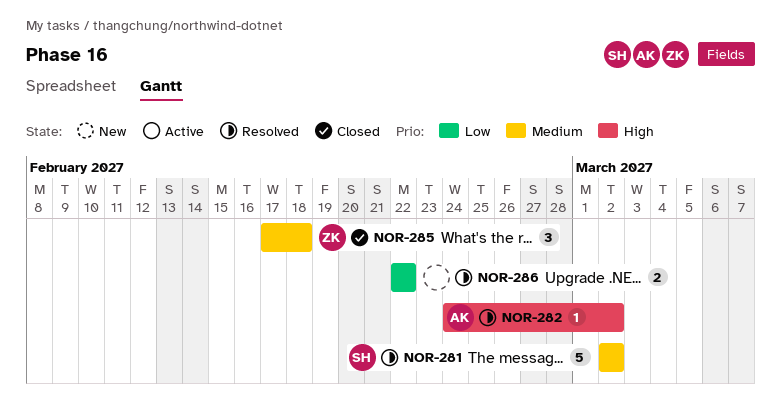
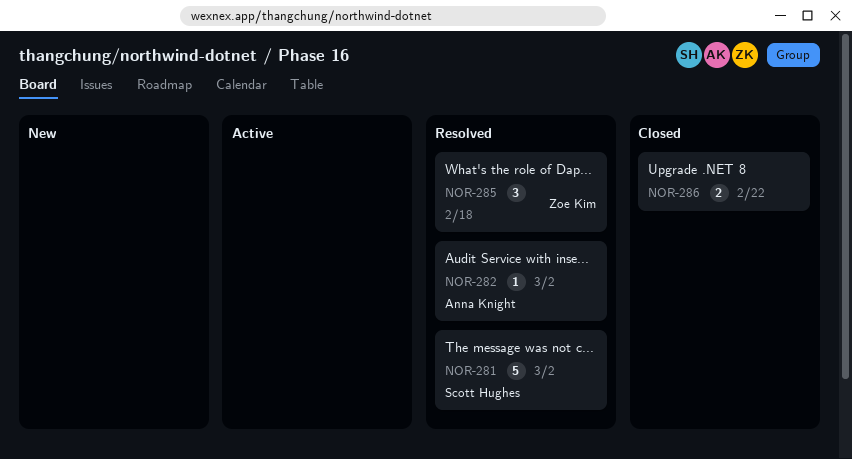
NOR-285, status: Closed -> Resolved
NOR-286, status: Resolved -> Closed

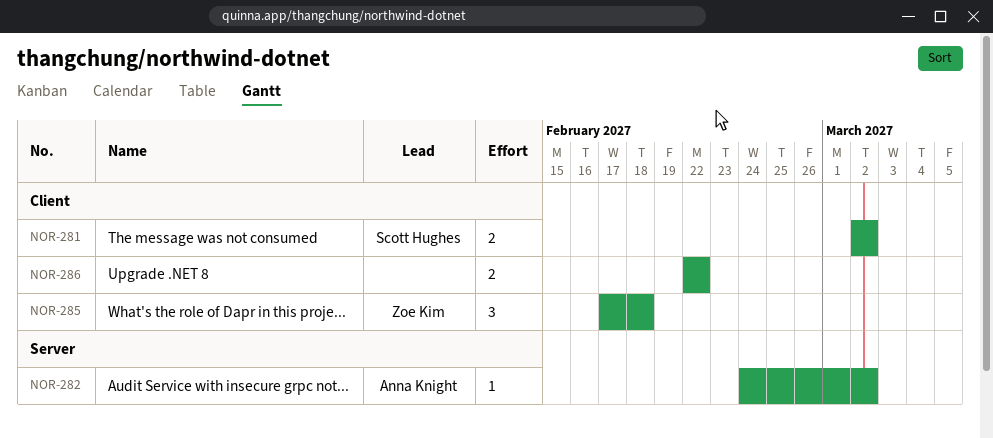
NOR-281, estimate: 5 -> 2

